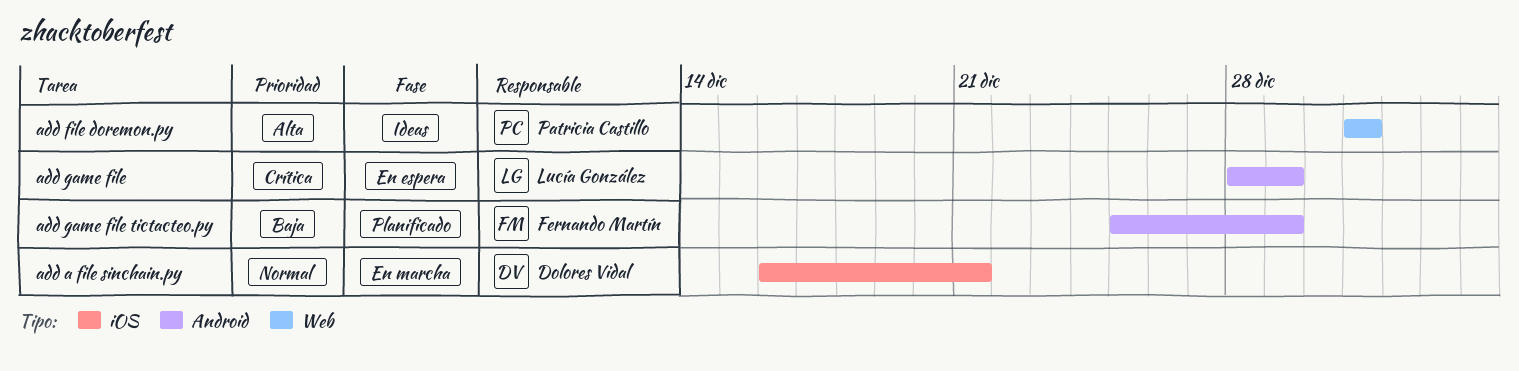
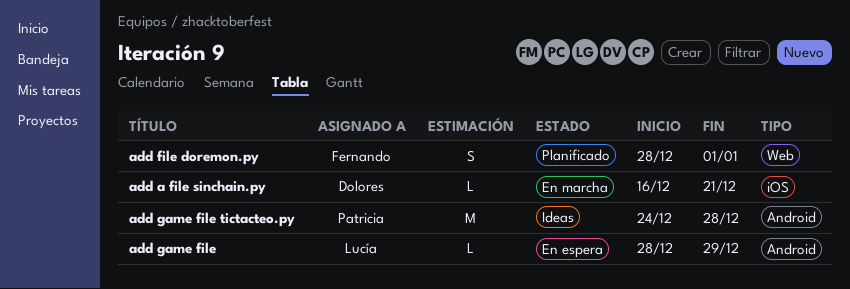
add file doremon.py, status: Ideas -> Planificado
add file doremon.py, owner: Patricia Castillo -> Fernando Martín
add file doremon.py, start: Dec 31 -> Dec 28
add file doremon.py, due: Dec 31 -> Jan 1
add game file tictacteo.py, status: Planificado -> Ideas
add game file tictacteo.py, owner: Fernando Martín -> Patricia Castillo
add game file tictacteo.py, start: Dec 25 -> Dec 24
add game file tictacteo.py, due: Dec 29 -> Dec 28

